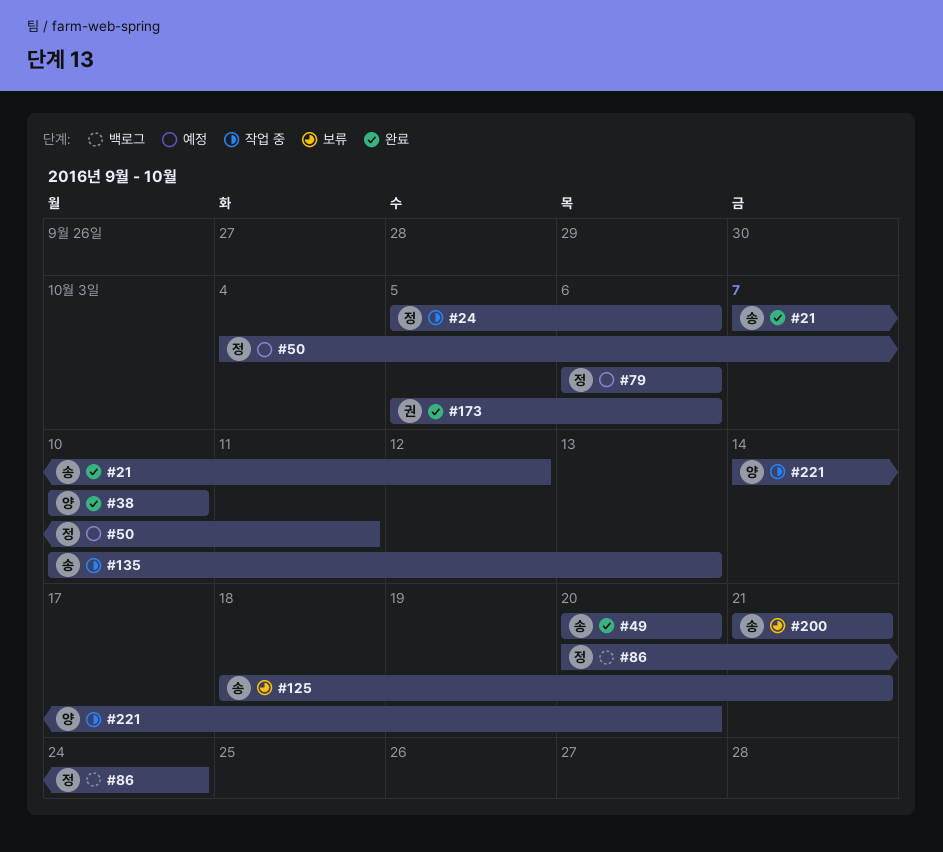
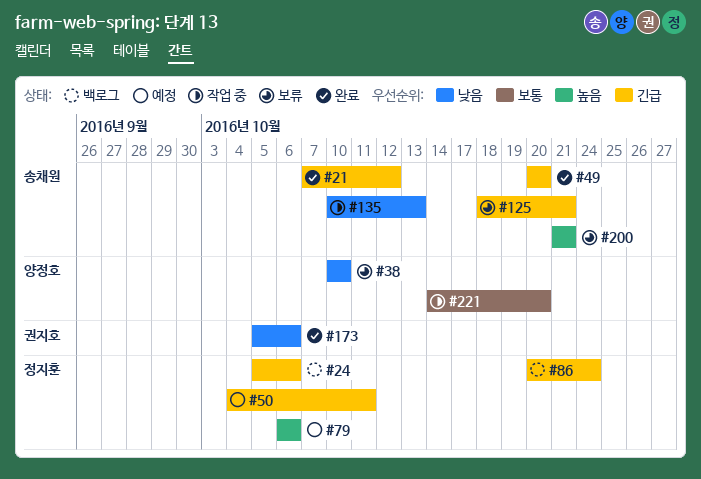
#24, status: 작업 중 -> 백로그
#38, status: 완료 -> 보류

